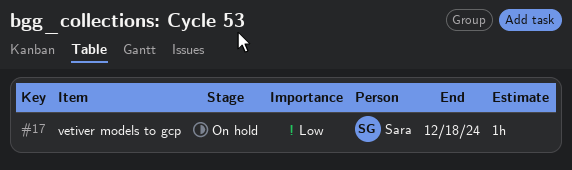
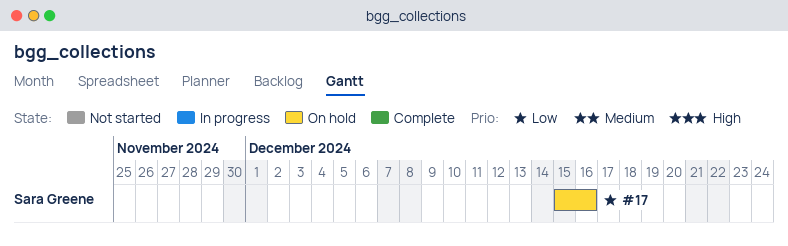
#17, due: Dec 18 -> Dec 16

